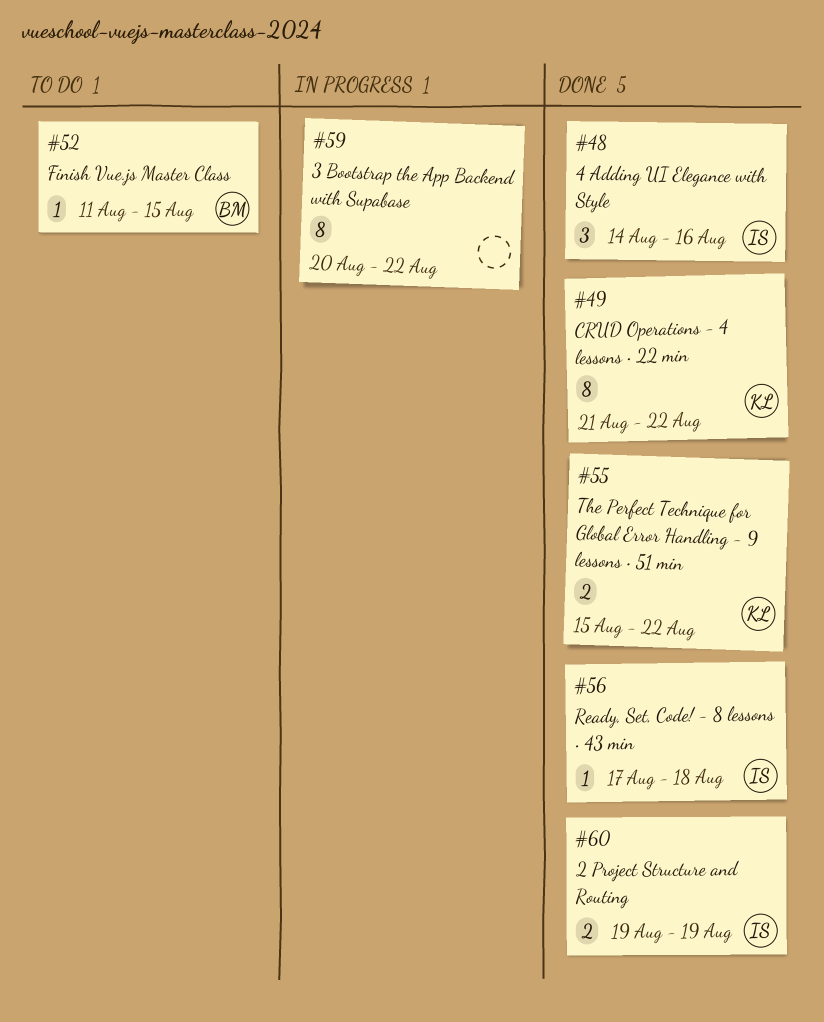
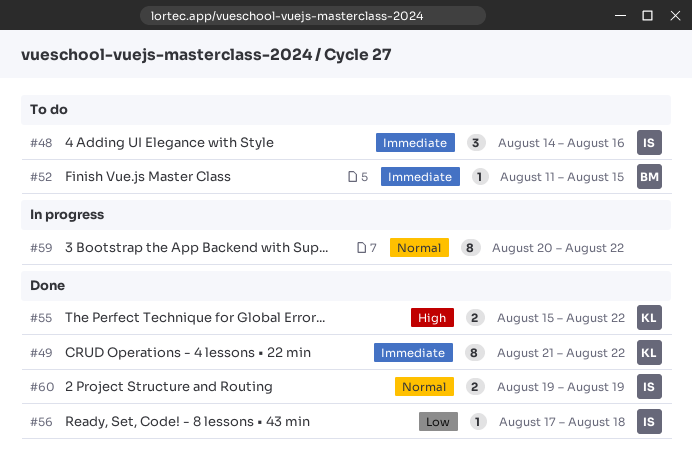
#48, status: Done -> To do

